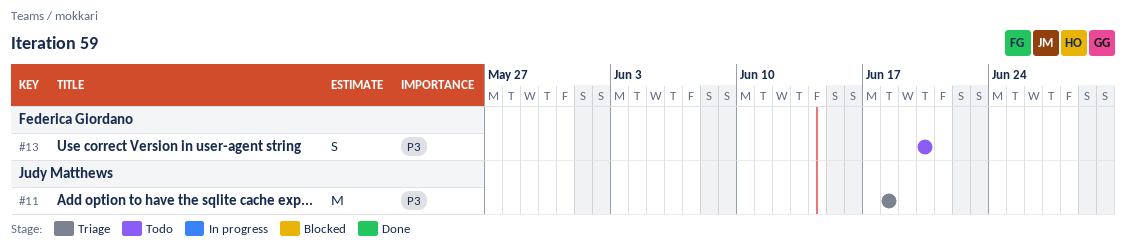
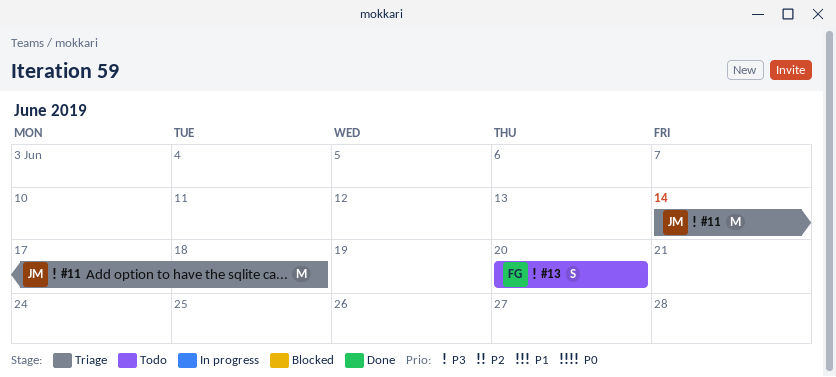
#11, start: Jun 18 -> Jun 14

